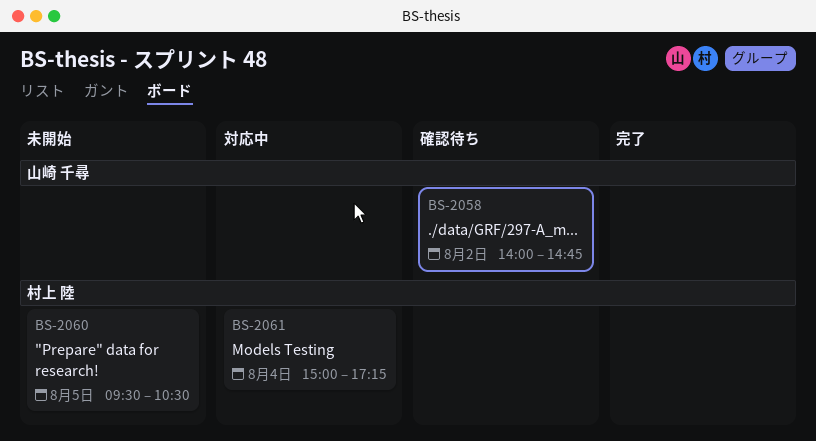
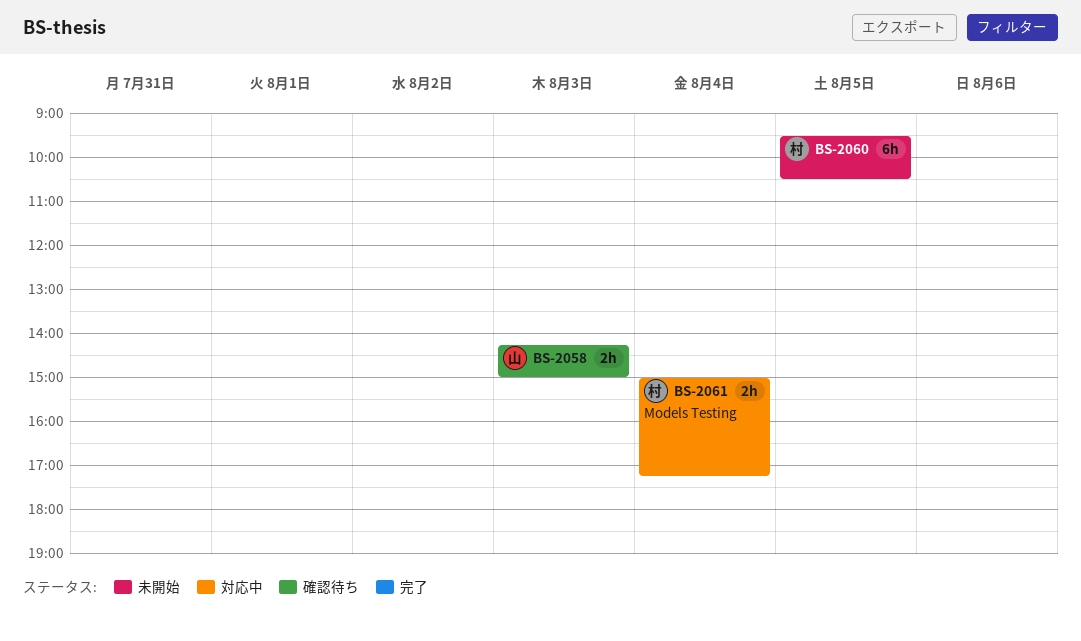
BS-2058, day: Aug 2 -> Aug 3
BS-2058, begins: 14:00 -> 14:15
BS-2058, ends: 14:45 -> 15:00

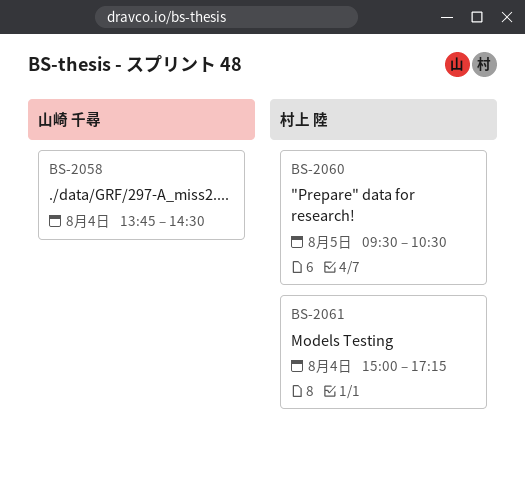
BS-2058, day: Aug 3 -> Aug 4
BS-2058, begins: 14:15 -> 13:45
BS-2058, ends: 15:00 -> 14:30

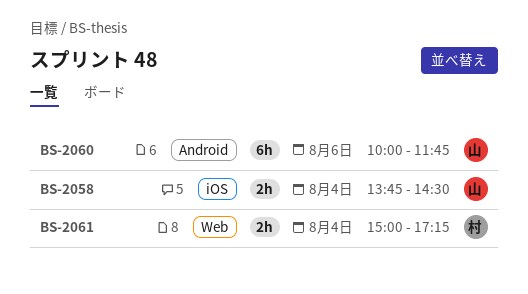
BS-2060, owner: 村上 陸 -> 山崎 千尋
BS-2060, day: Aug 5 -> Aug 6
BS-2060, begins: 09:30 -> 10:00
BS-2060, ends: 10:30 -> 11:45

